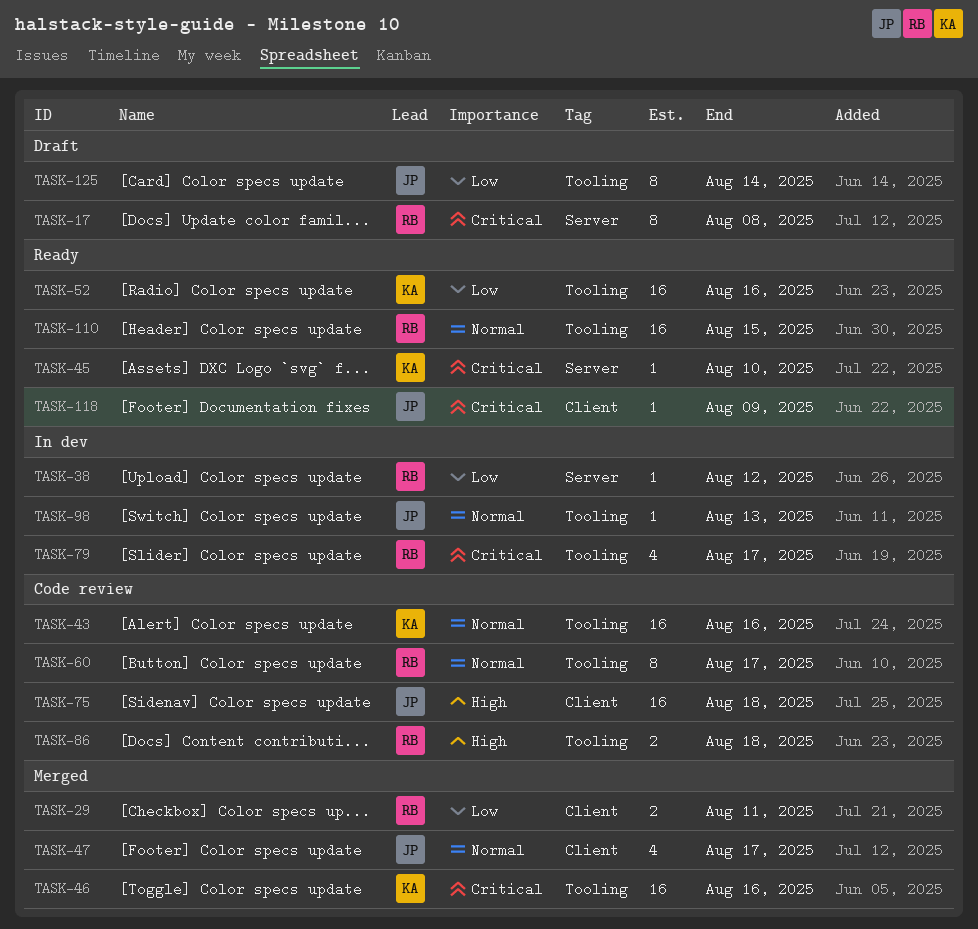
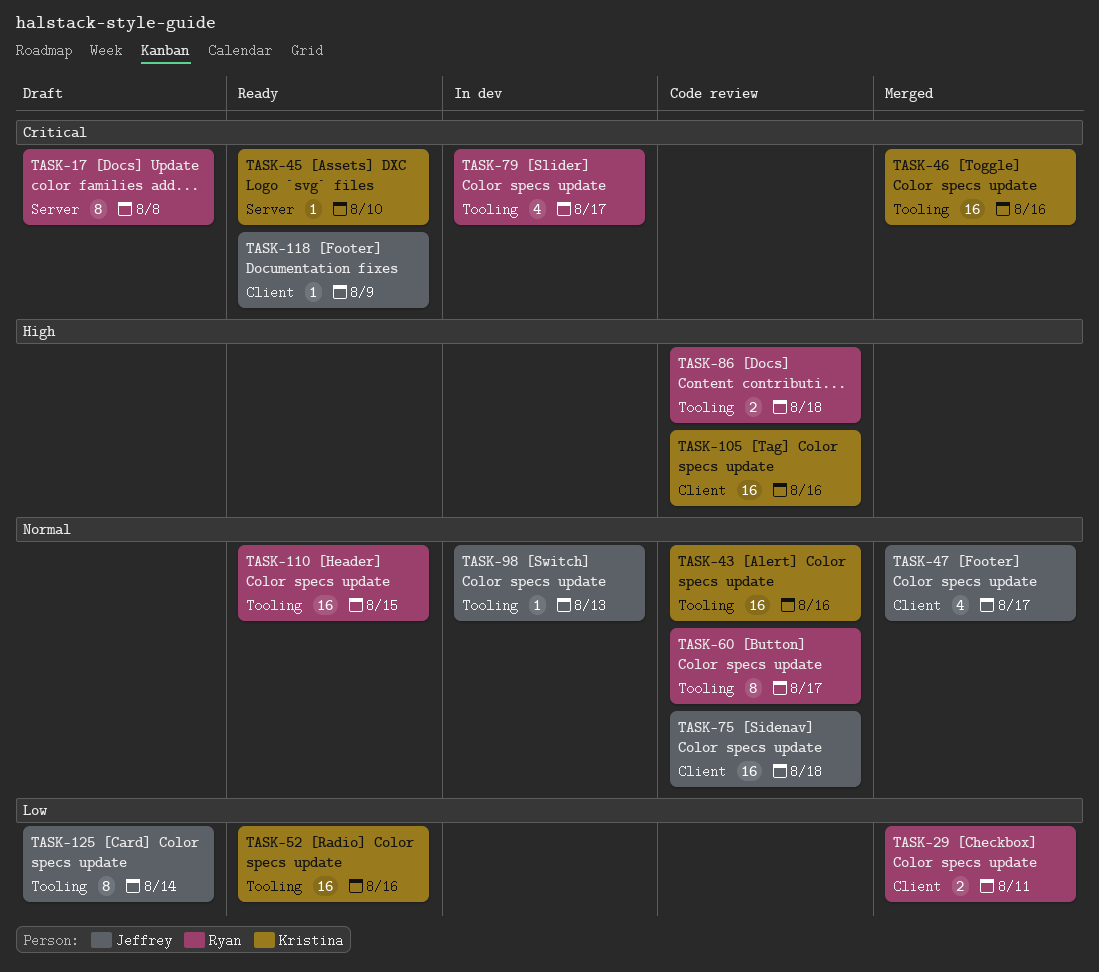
TASK-38: present -> none
TASK-75, priority: High -> Normal
TASK-105: none -> present

